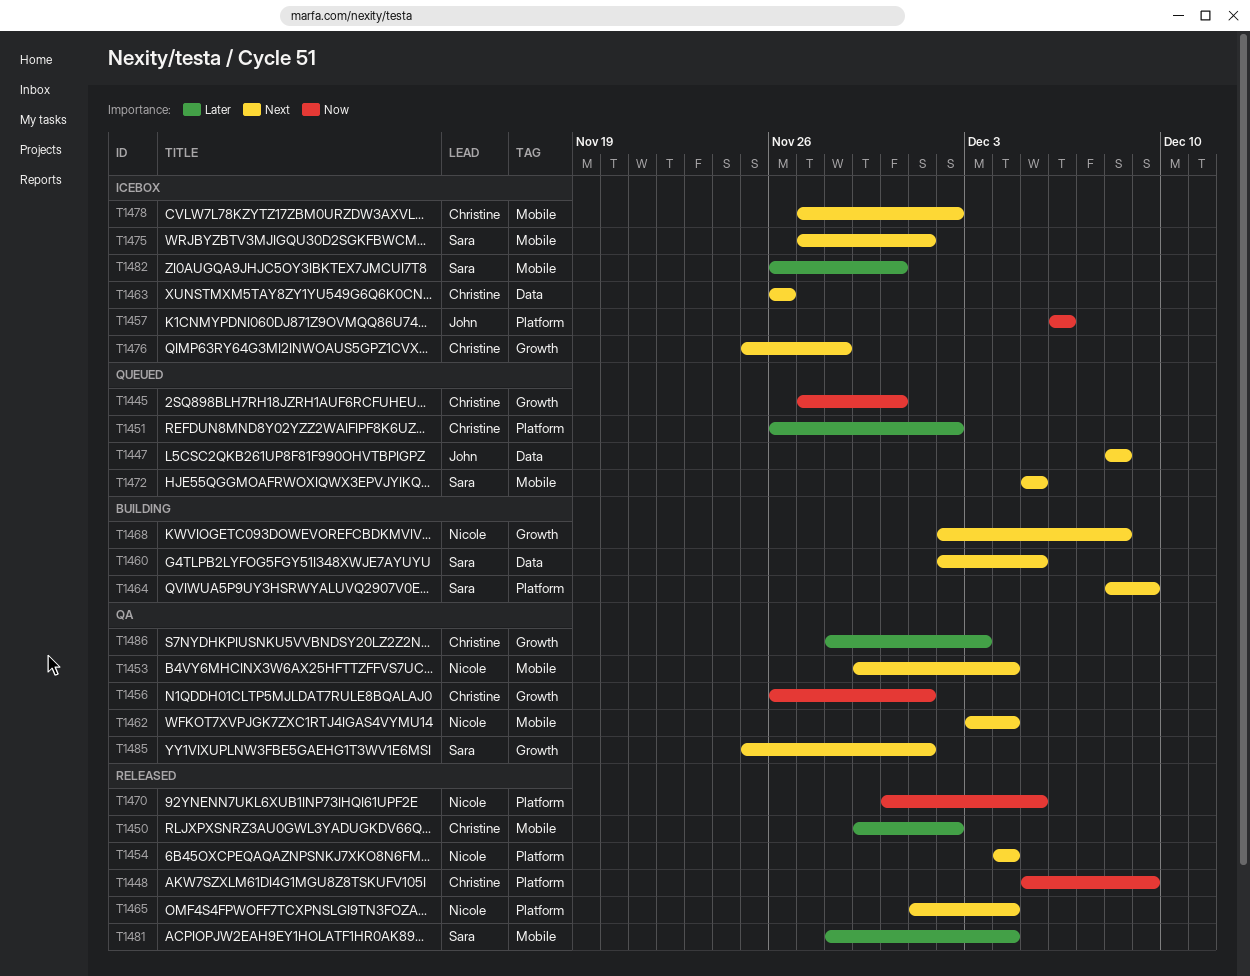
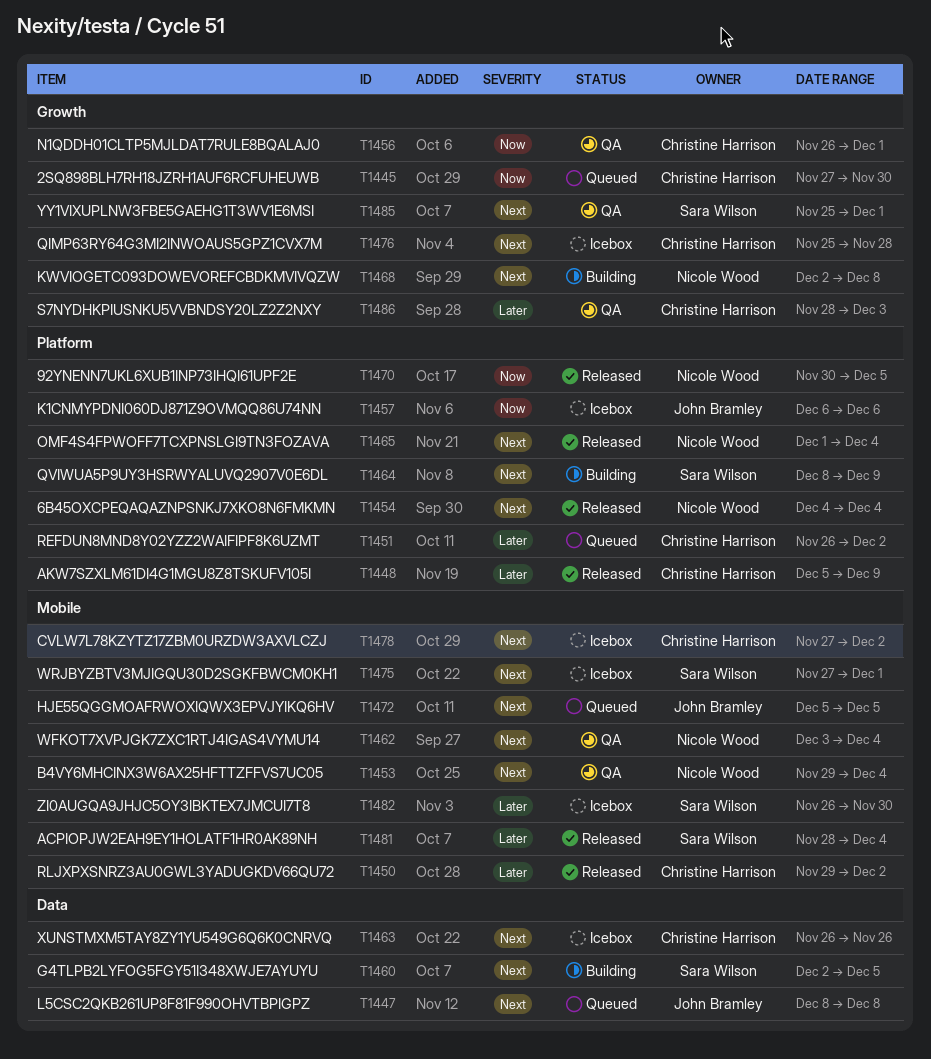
T1448, priority: Now -> Later
T1472, owner: Sara Wilson -> John Bramley

